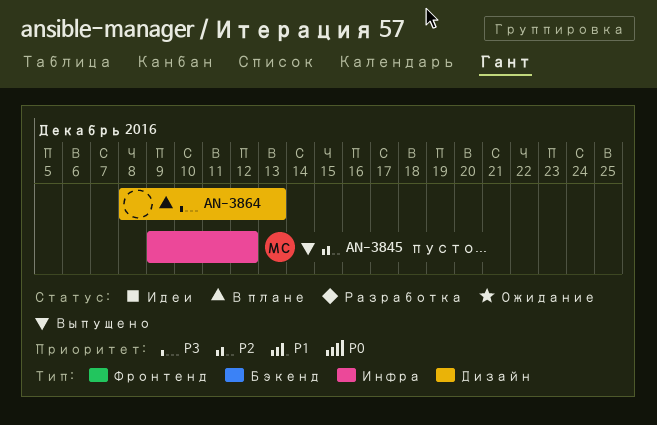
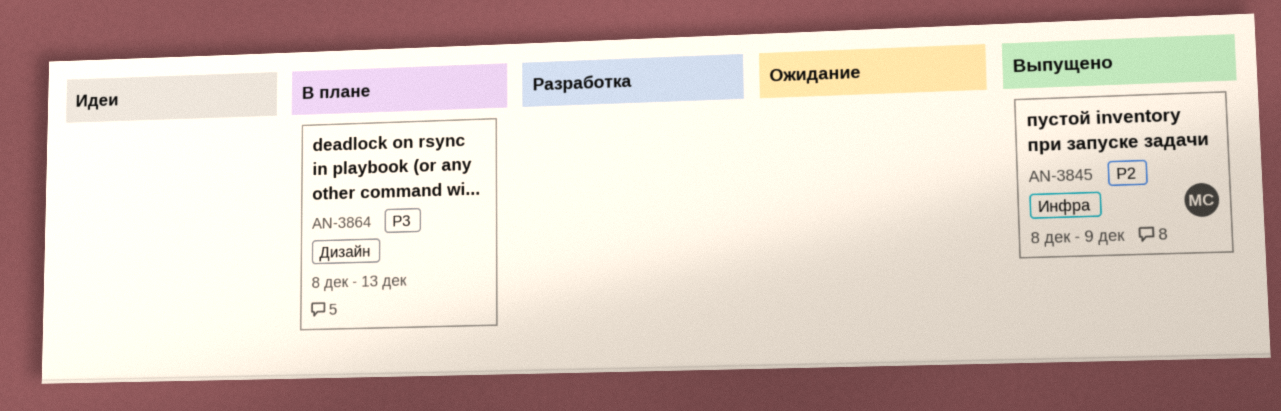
AN-3845, start: Dec 9 -> Dec 8
AN-3845, due: Dec 12 -> Dec 9

